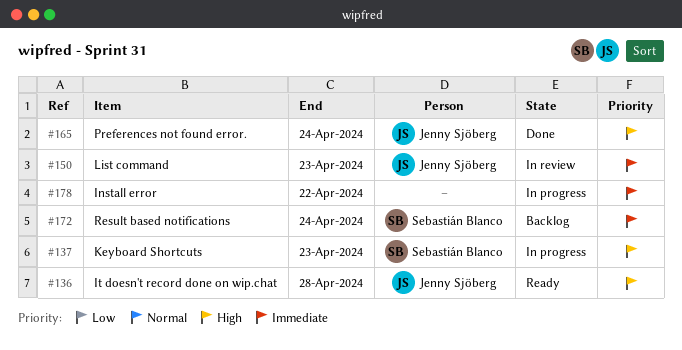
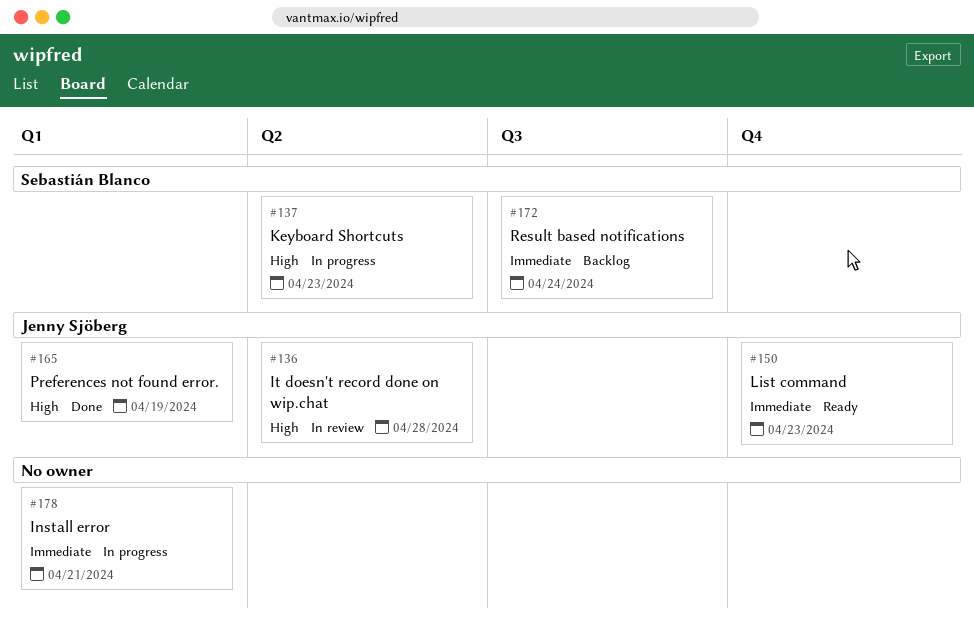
#136, status: Ready -> In review
#150, status: In review -> Ready
#165, due: Apr 24 -> Apr 19
#178, due: Apr 22 -> Apr 21

